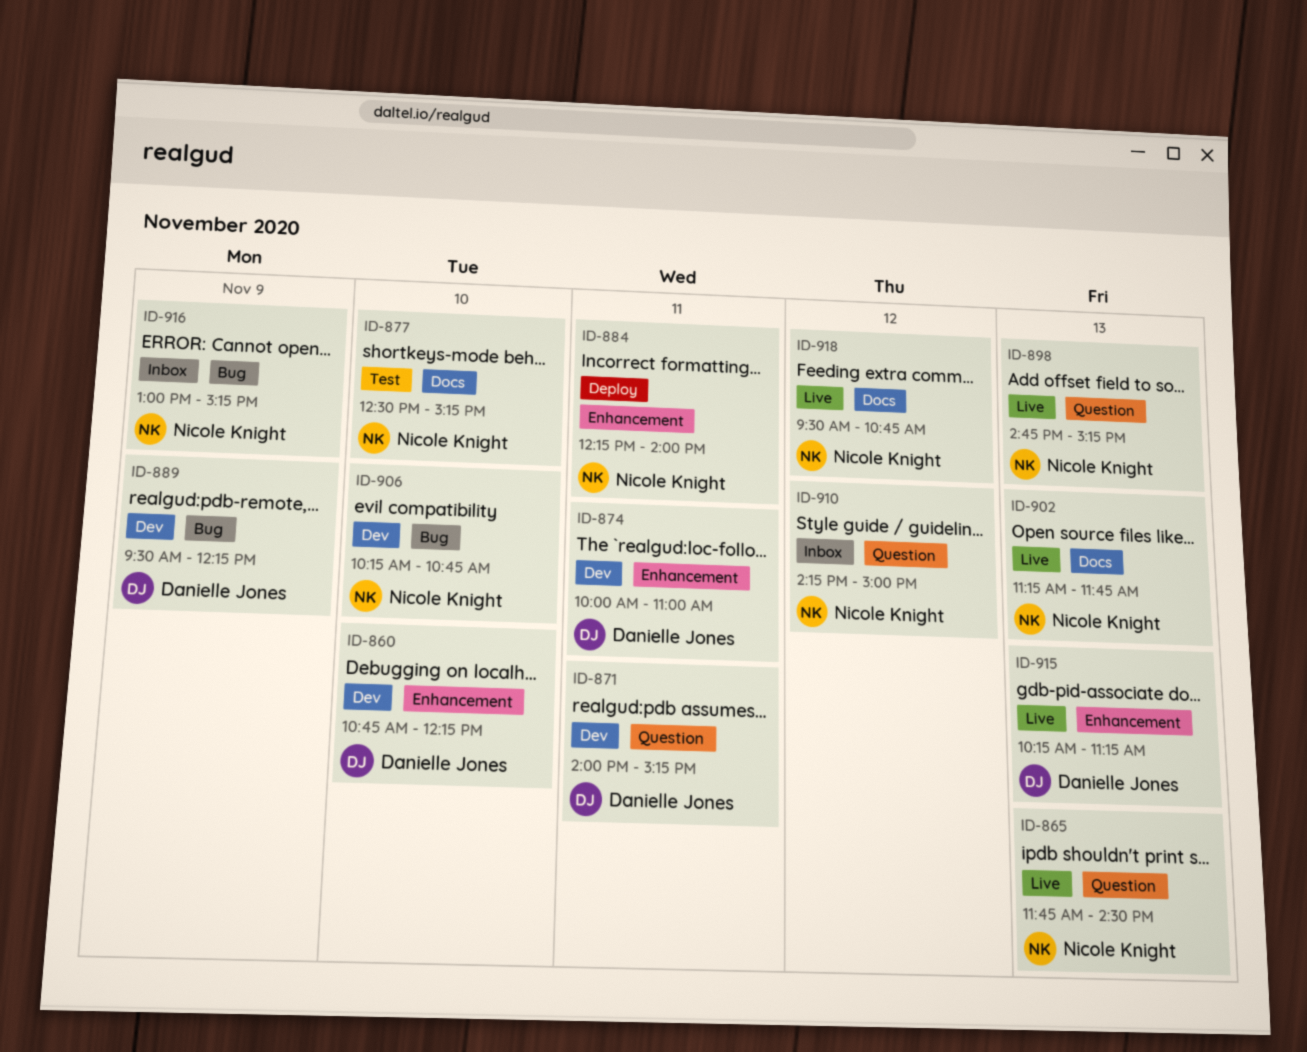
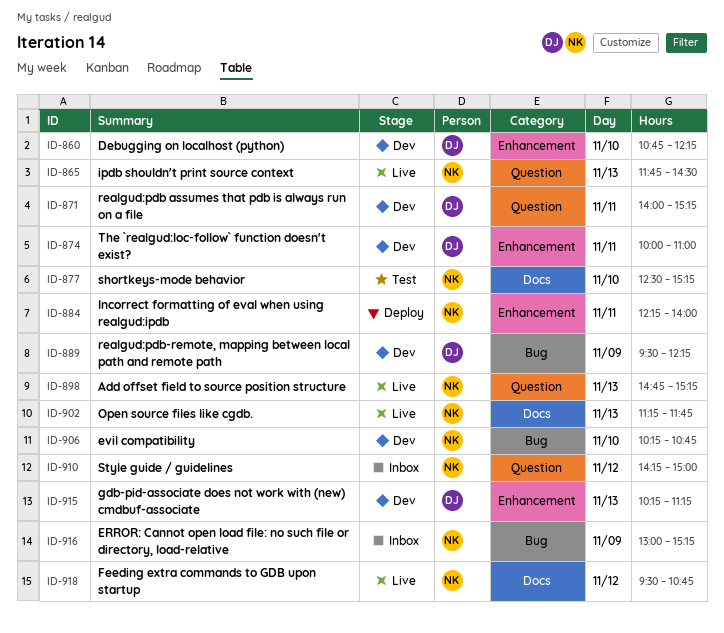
ID-915, status: Live -> Dev

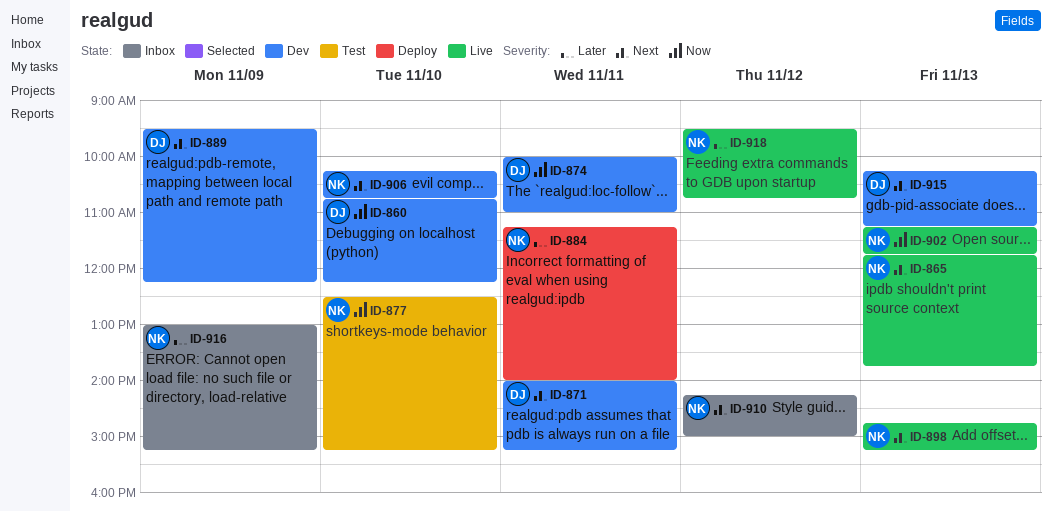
ID-865, ends: 14:30 -> 13:45
ID-884, begins: 12:15 -> 11:15

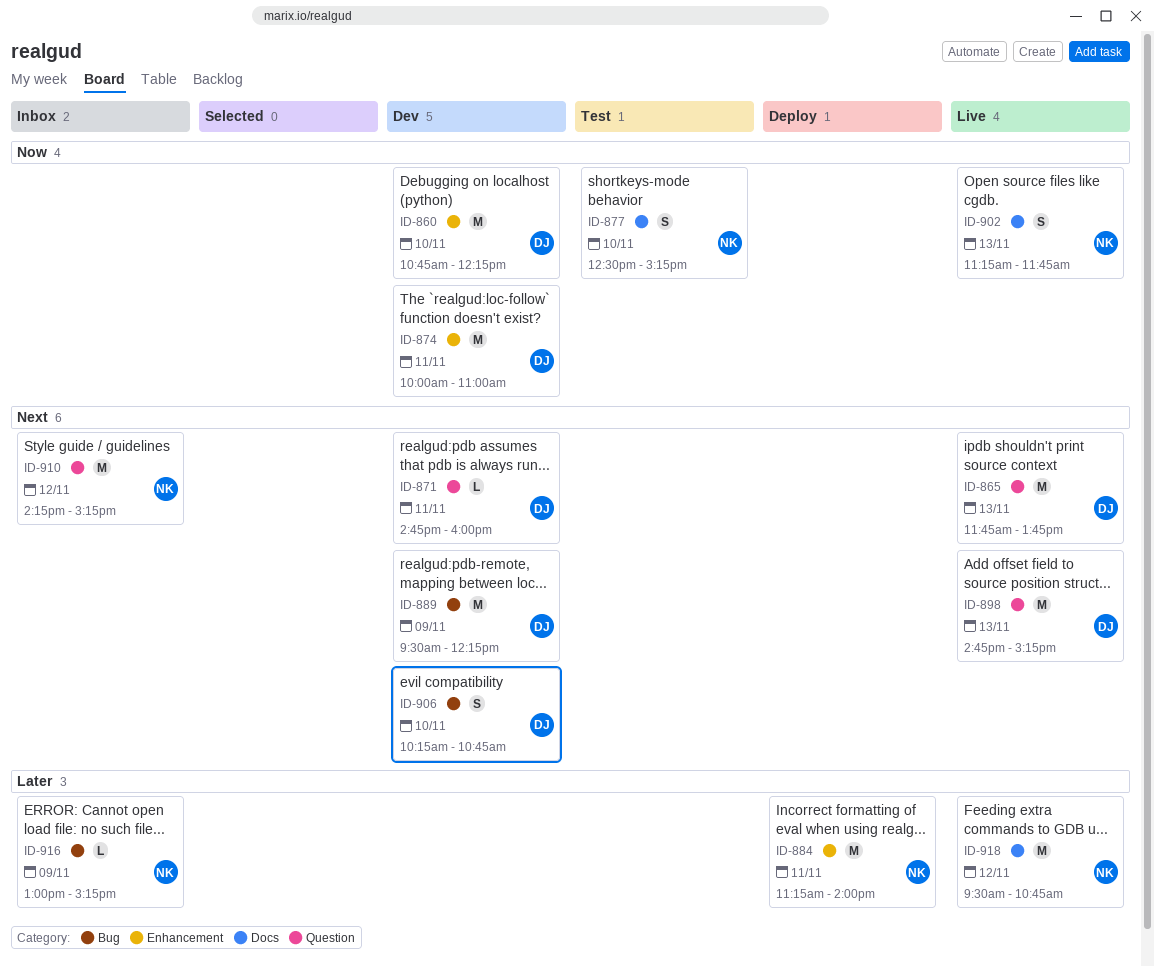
ID-865, owner: NK -> DJ
ID-871, begins: 14:00 -> 14:45
ID-871, ends: 15:15 -> 16:00
ID-898, owner: NK -> DJ
ID-906, owner: NK -> DJ
ID-910, ends: 15:00 -> 15:15
ID-915: present -> none

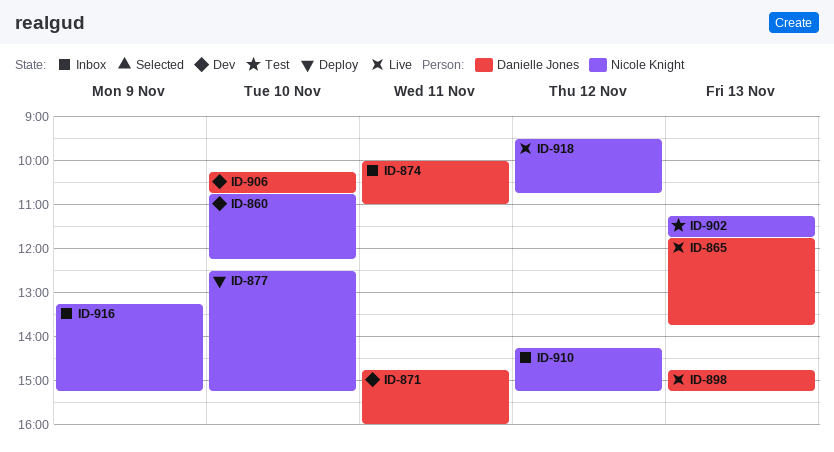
ID-860, owner: Danielle Jones -> Nicole Knight
ID-874, status: Dev -> Inbox
ID-877, status: Test -> Deploy
ID-884: present -> none
ID-889: present -> none
ID-902, status: Live -> Test
ID-916, begins: 13:00 -> 13:15

